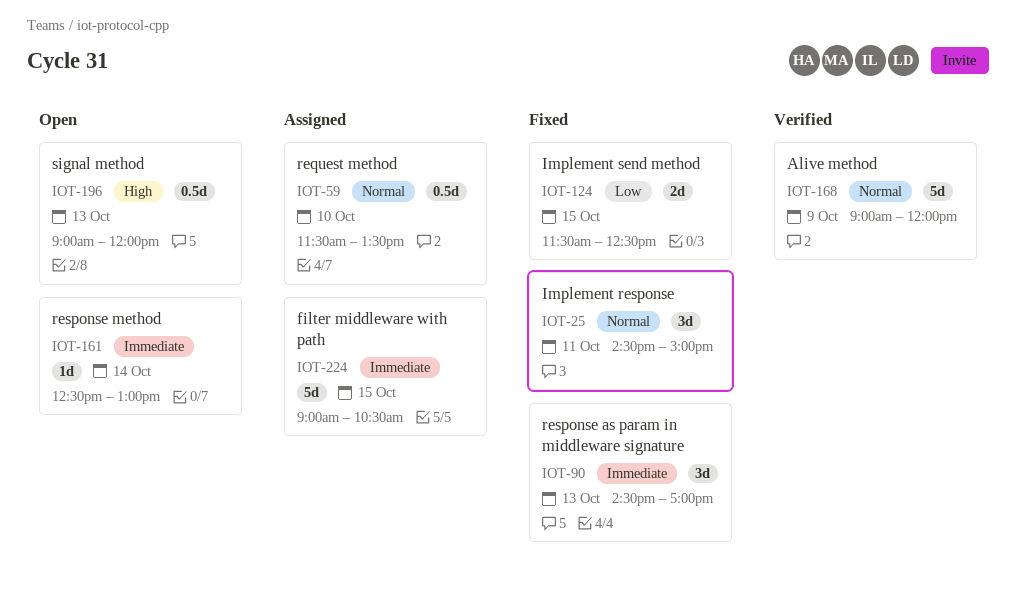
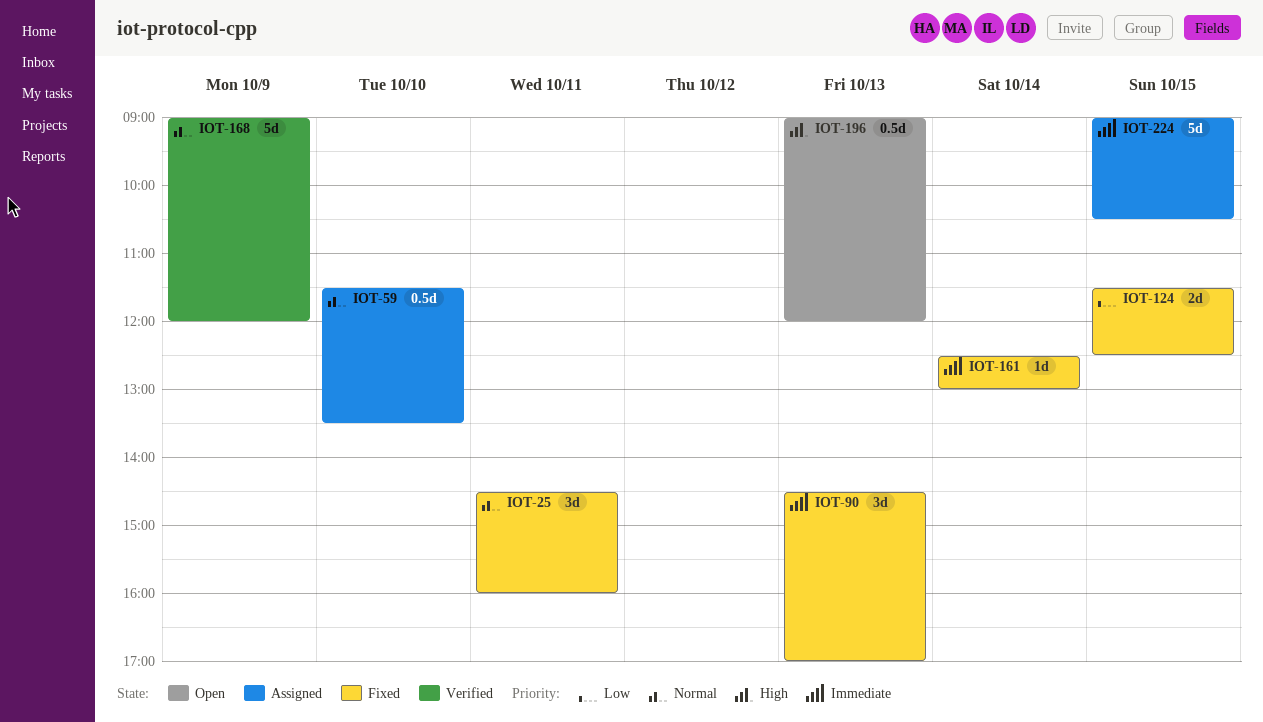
IOT-25, ends: 15:00 -> 16:00
IOT-161, status: Open -> Fixed

